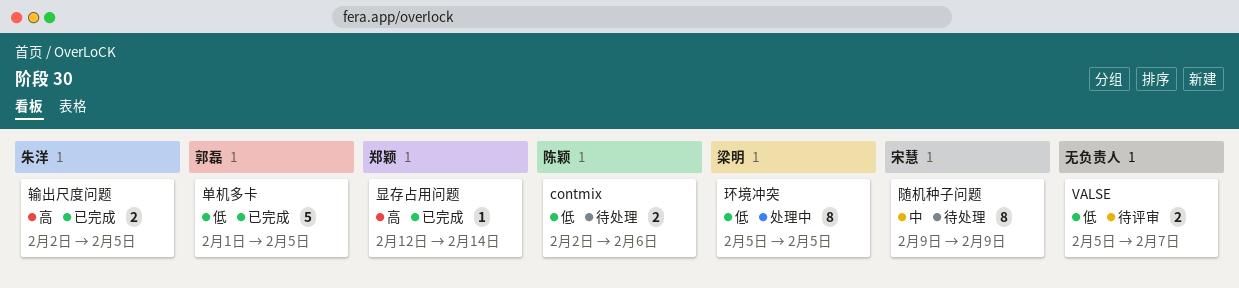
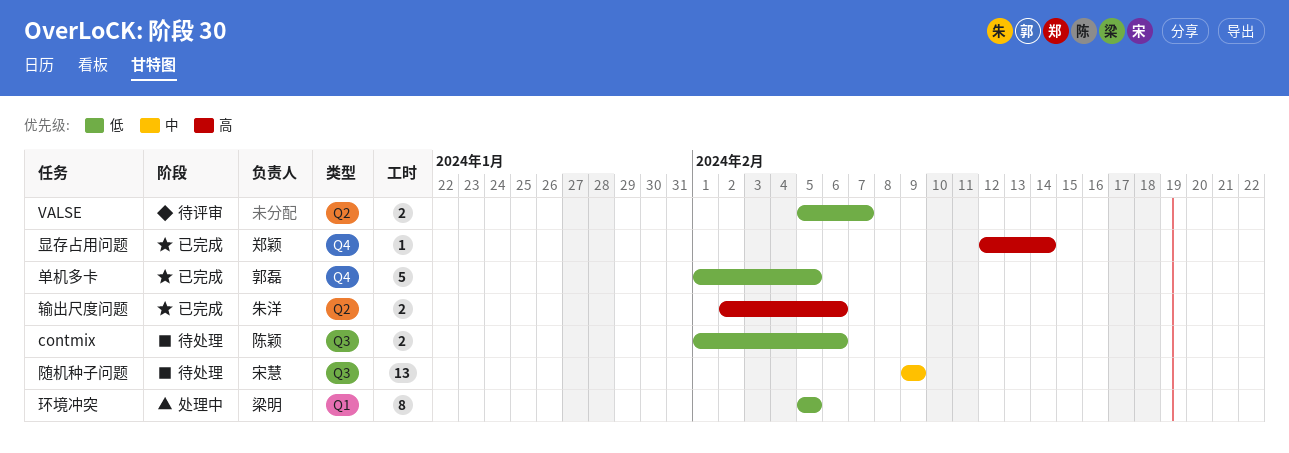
contmix, start: Feb 2 -> Feb 1
输出尺度问题, due: Feb 5 -> Feb 6
随机种子问题, estimate: 8 -> 13

